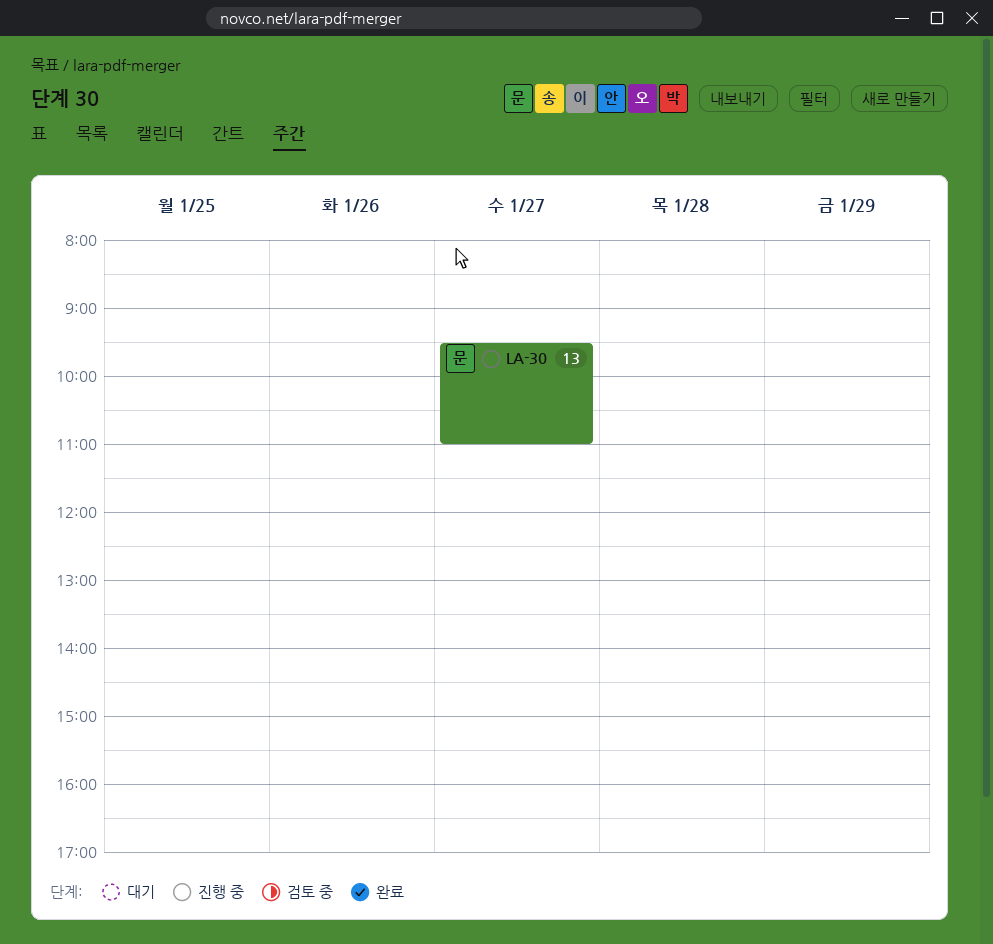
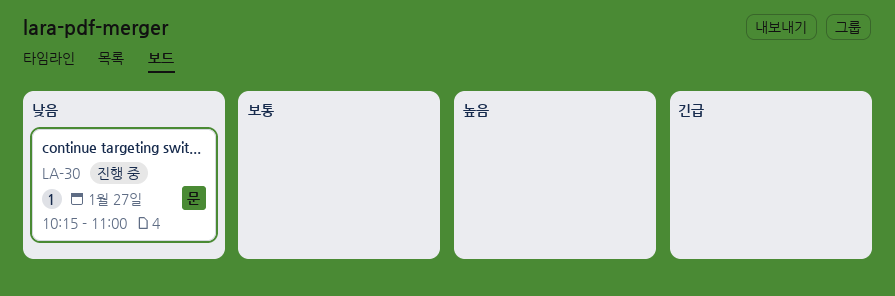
LA-30, estimate: 13 -> 1
LA-30, begins: 09:30 -> 10:15

